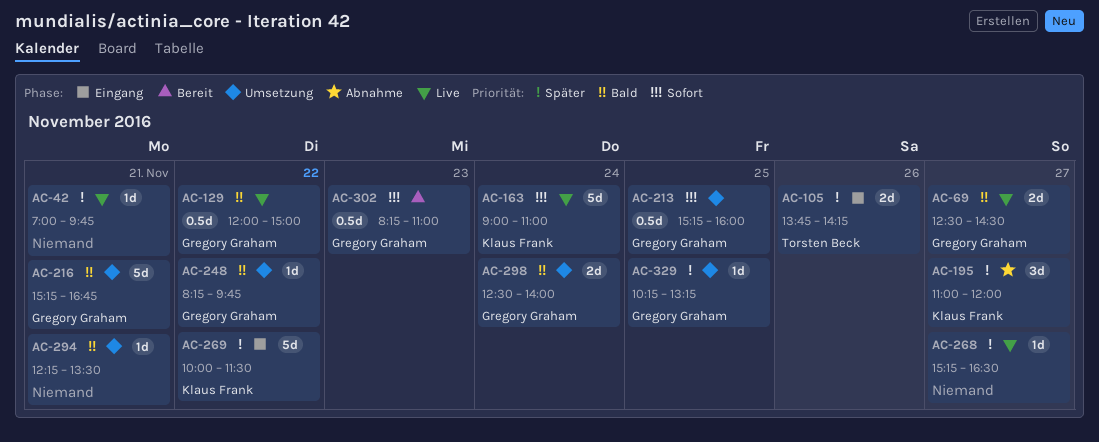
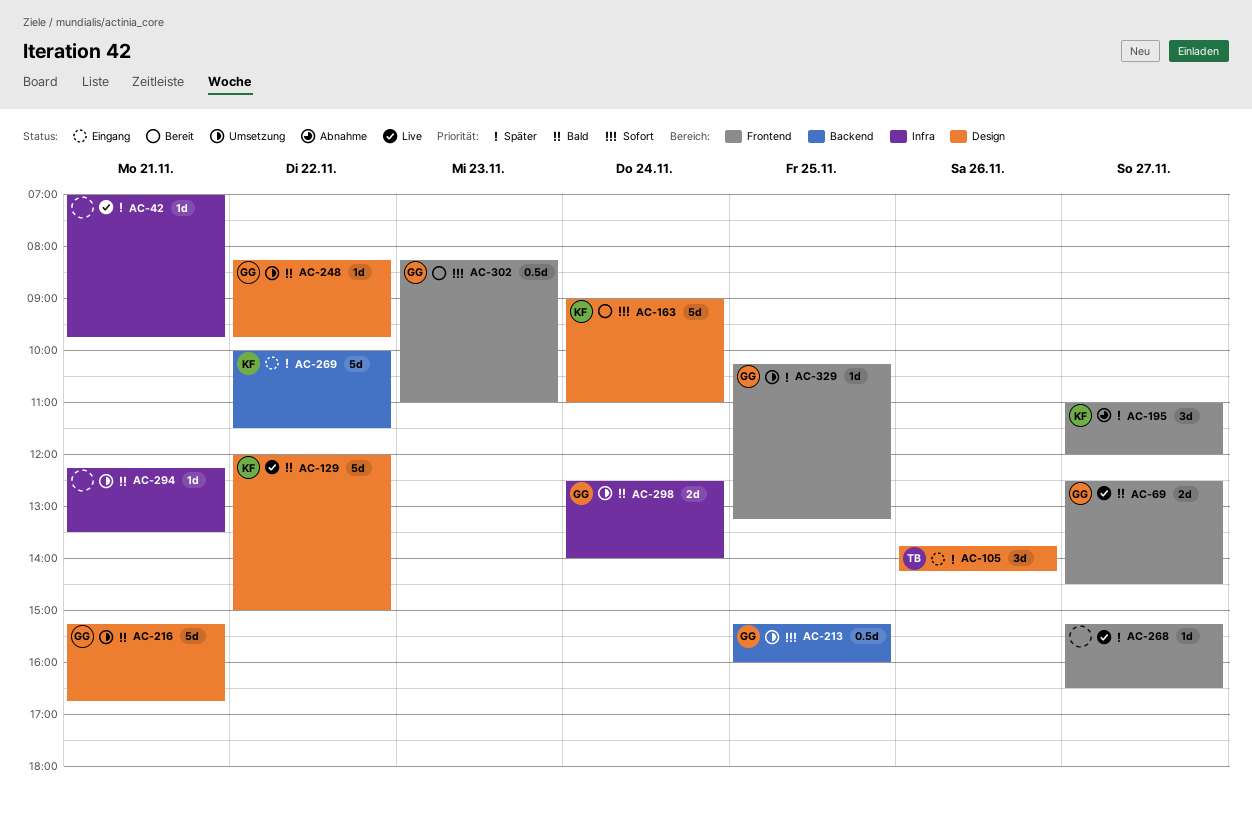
AC-105, estimate: 2d -> 3d
AC-129, owner: Gregory Graham -> Klaus Frank
AC-129, estimate: 0.5d -> 5d
AC-163, status: Live -> Bereit

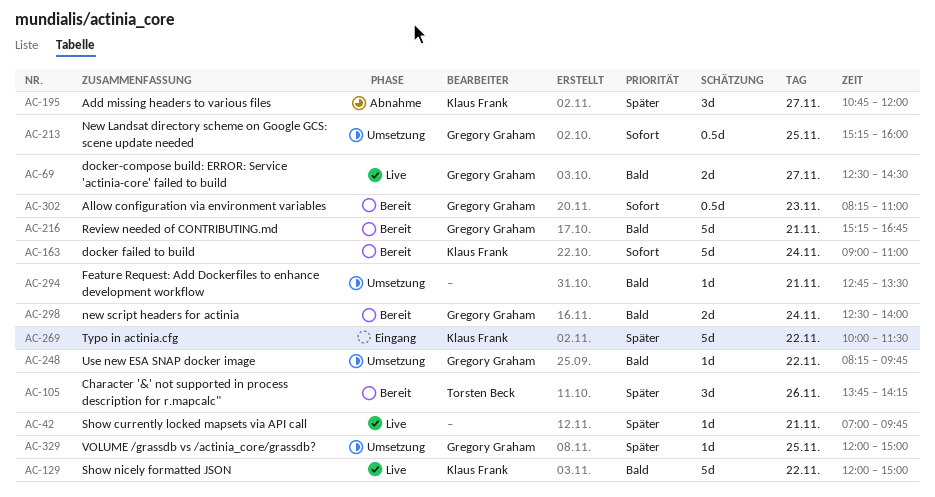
AC-105, status: Eingang -> Bereit
AC-195, begins: 11:00 -> 10:45
AC-216, status: Umsetzung -> Bereit
AC-268: present -> none
AC-294, begins: 12:15 -> 12:45
AC-298, status: Umsetzung -> Bereit
AC-329, begins: 10:15 -> 12:00
AC-329, ends: 13:15 -> 15:00

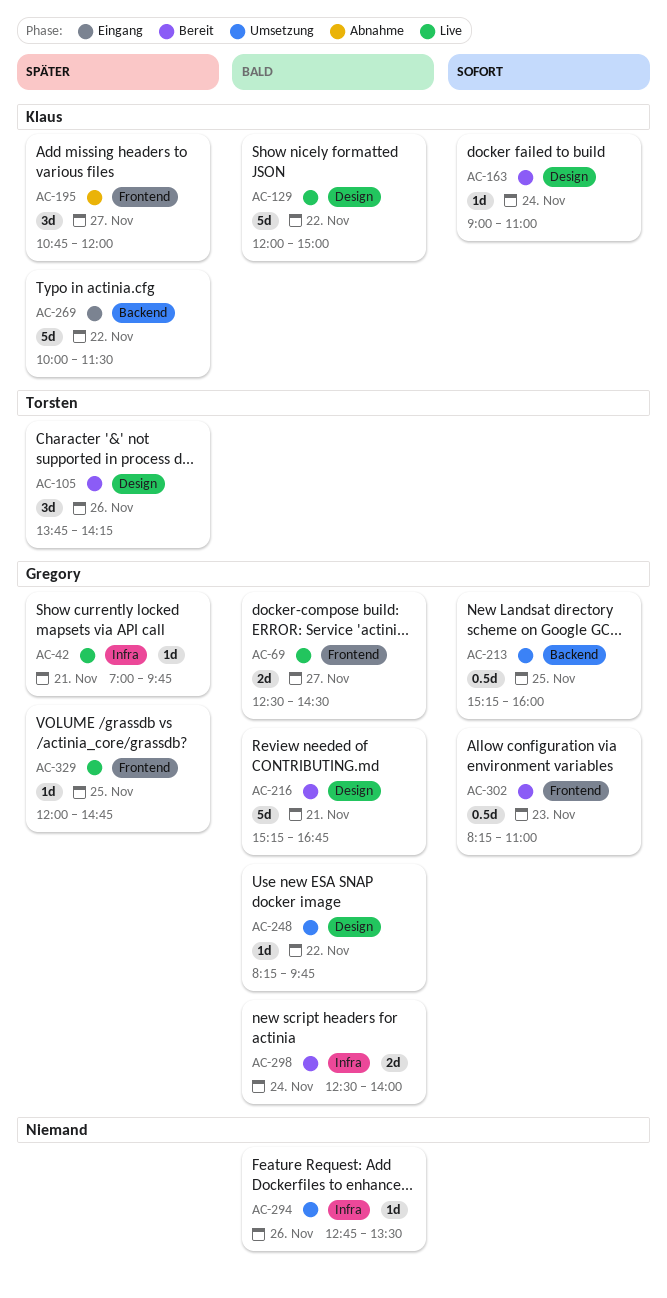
AC-42, owner: none -> Gregory Graham
AC-163, estimate: 5d -> 1d
AC-294, day: Nov 21 -> Nov 26
AC-329, status: Umsetzung -> Live
AC-329, ends: 15:00 -> 14:45

